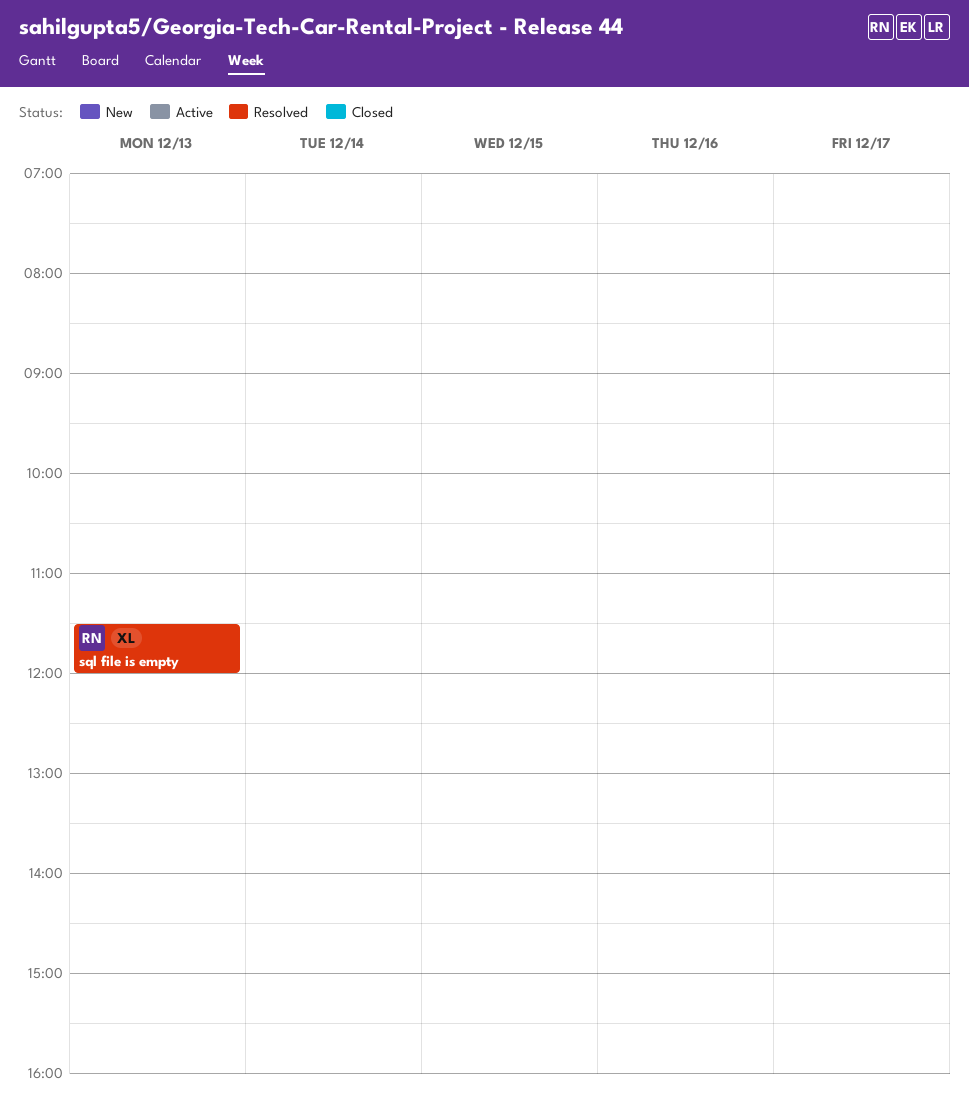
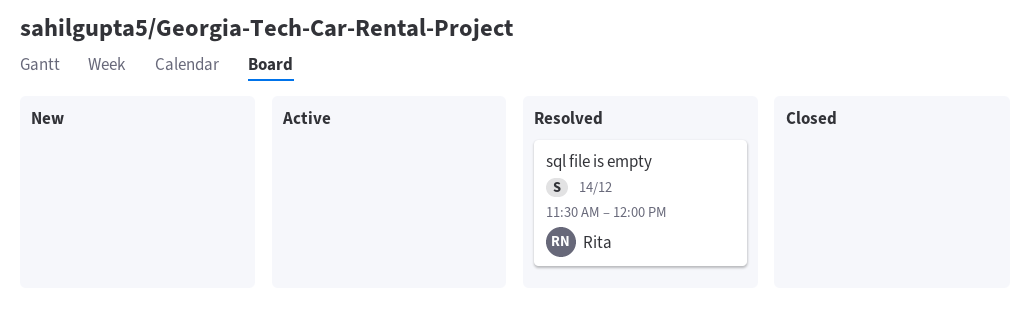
sql file is empty, estimate: XL -> S
sql file is empty, day: Dec 13 -> Dec 14

